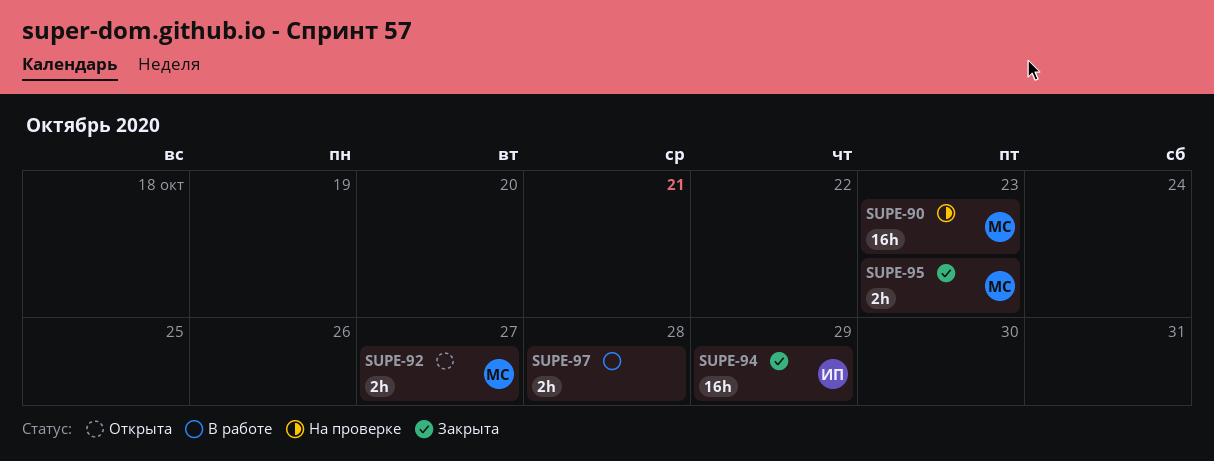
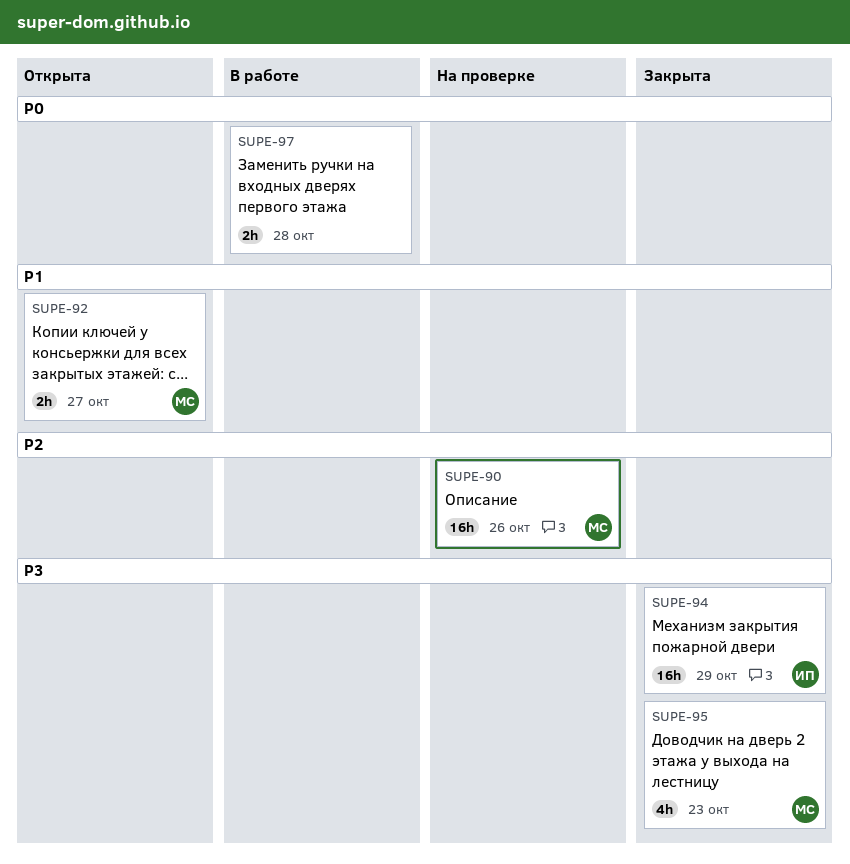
SUPE-90, due: Oct 23 -> Oct 26
SUPE-95, estimate: 2h -> 4h

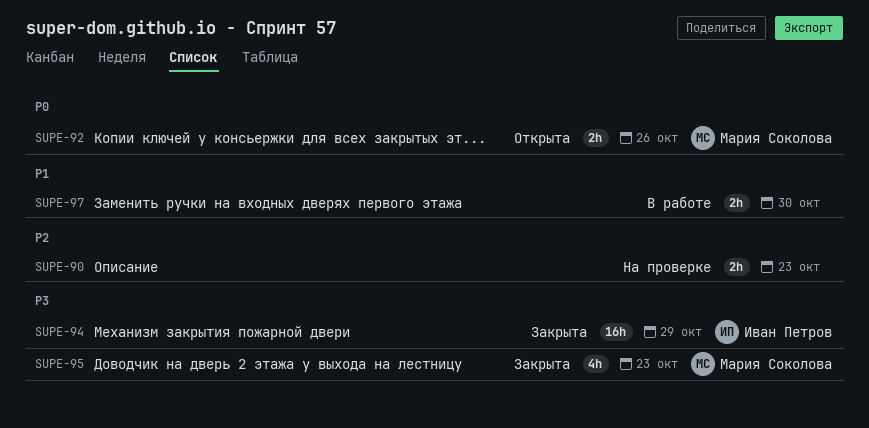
SUPE-90, owner: Мария Соколова -> none
SUPE-90, estimate: 16h -> 2h
SUPE-90, due: Oct 26 -> Oct 23
SUPE-92, priority: P1 -> P0
SUPE-92, due: Oct 27 -> Oct 26
SUPE-97, priority: P0 -> P1
SUPE-97, due: Oct 28 -> Oct 30

